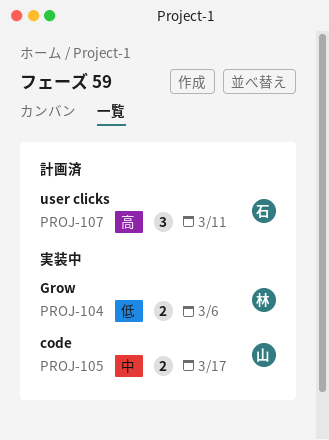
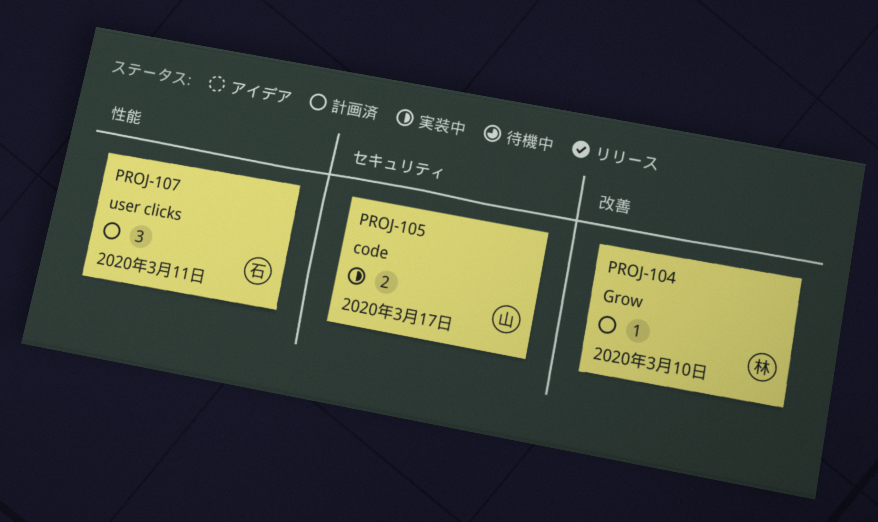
PROJ-104, status: 実装中 -> 計画済
PROJ-104, estimate: 2 -> 1
PROJ-104, due: Mar 6 -> Mar 10

